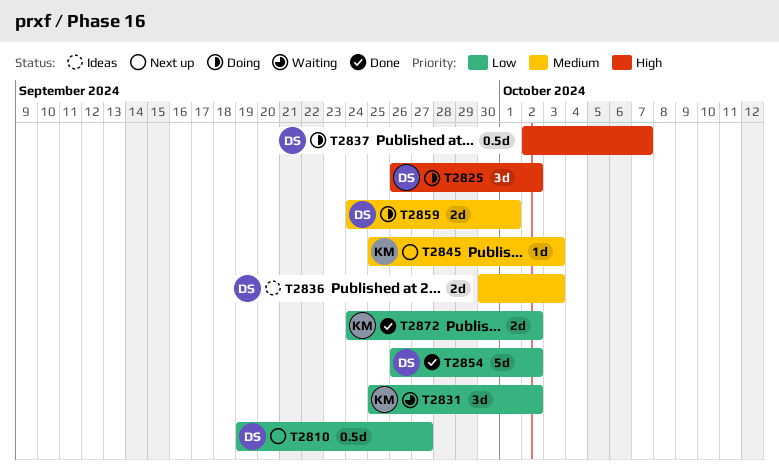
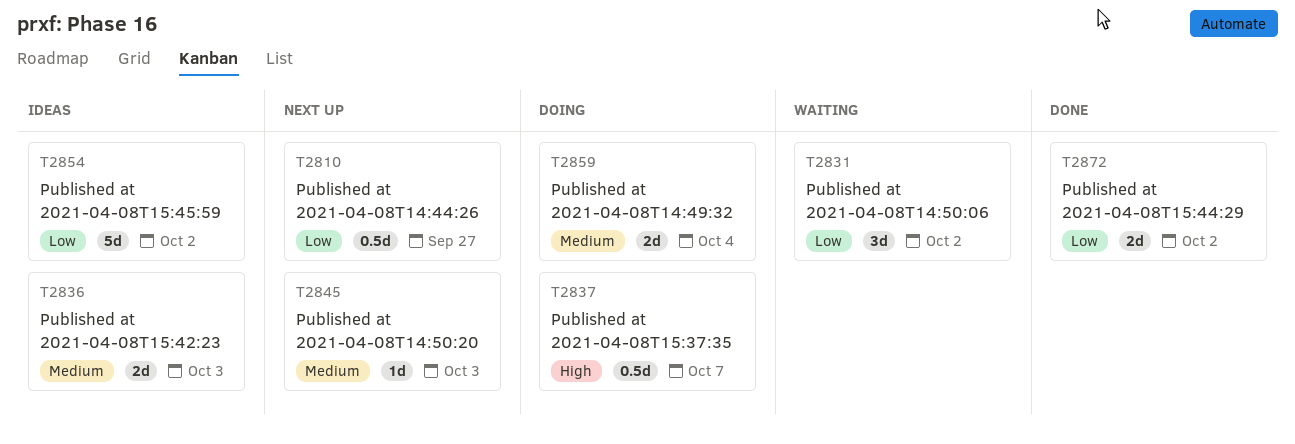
T2825: present -> none
T2854, status: Done -> Ideas
T2859, due: Oct 1 -> Oct 4

